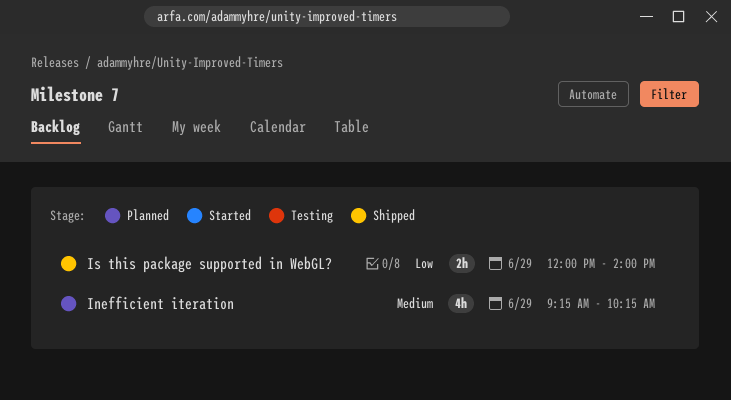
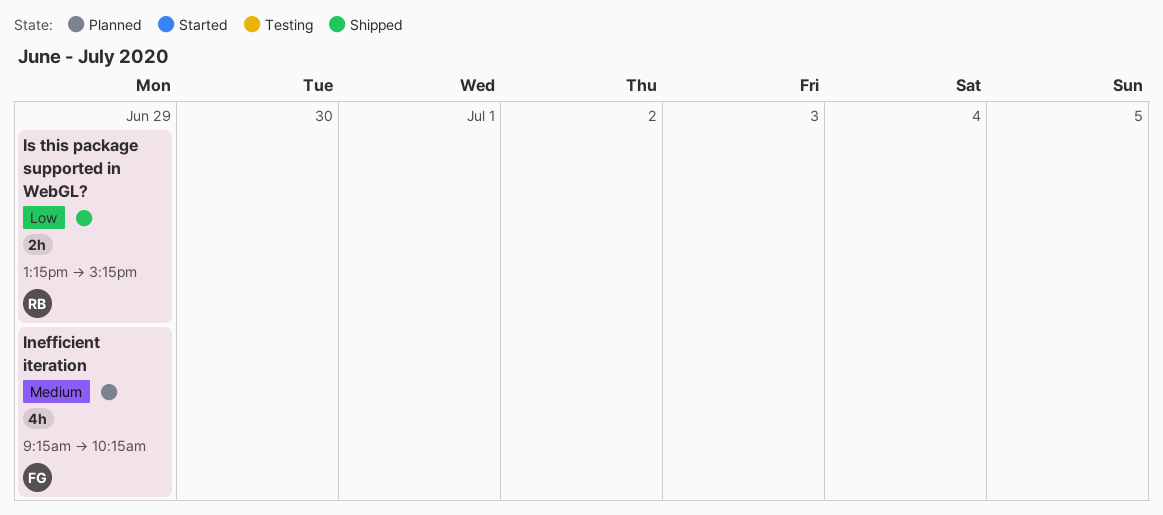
Is this package supported in WebGL?, begins: 12:00 -> 13:15
Is this package supported in WebGL?, ends: 14:00 -> 15:15

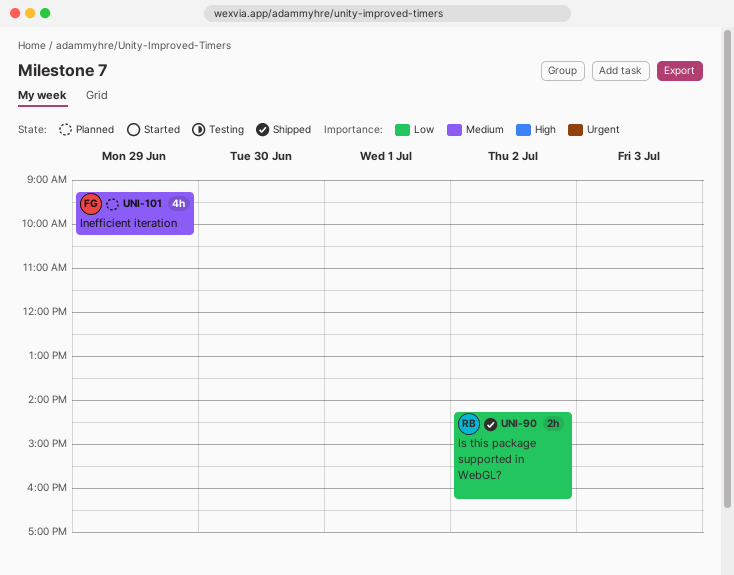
Is this package supported in WebGL?, day: Jun 29 -> Jul 2
Is this package supported in WebGL?, begins: 13:15 -> 14:15
Is this package supported in WebGL?, ends: 15:15 -> 16:15

